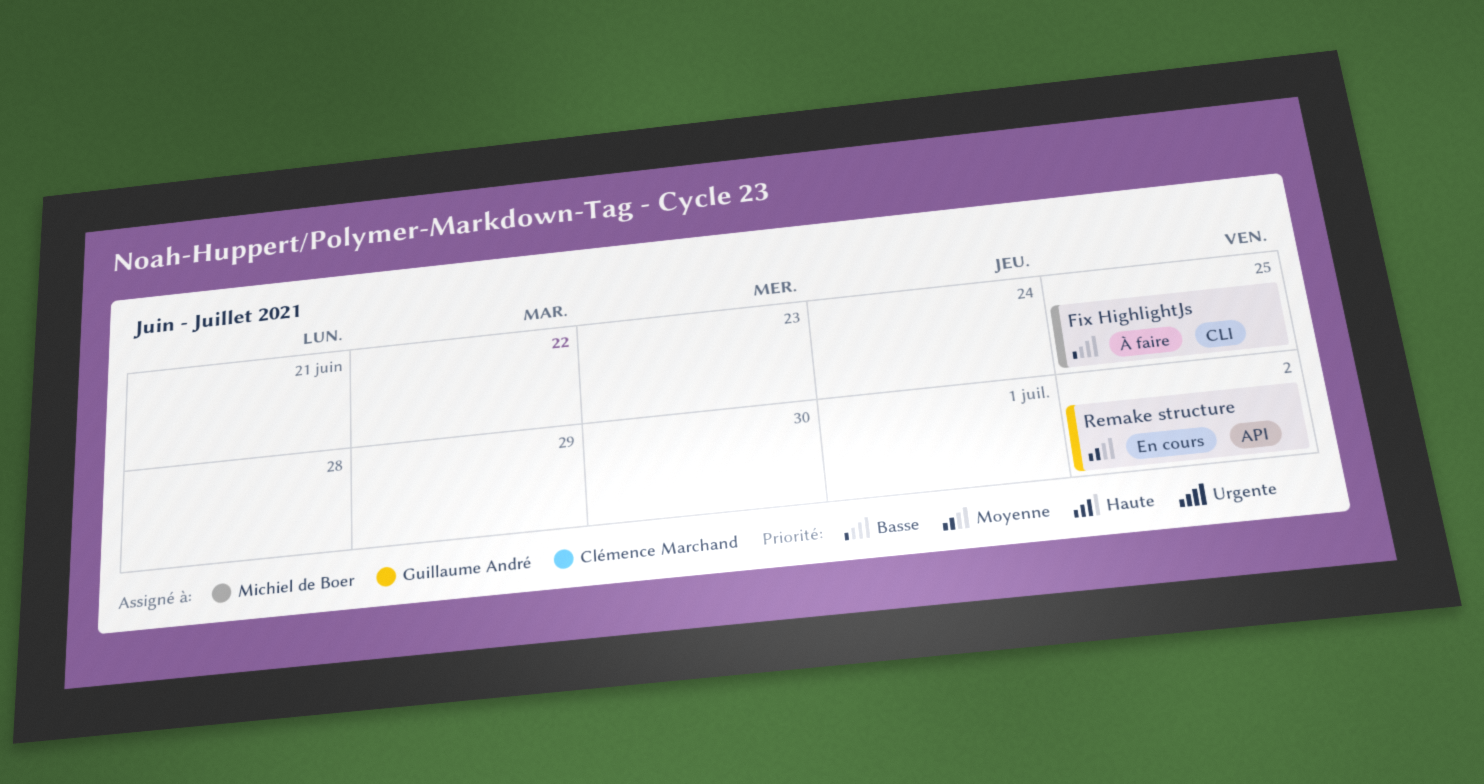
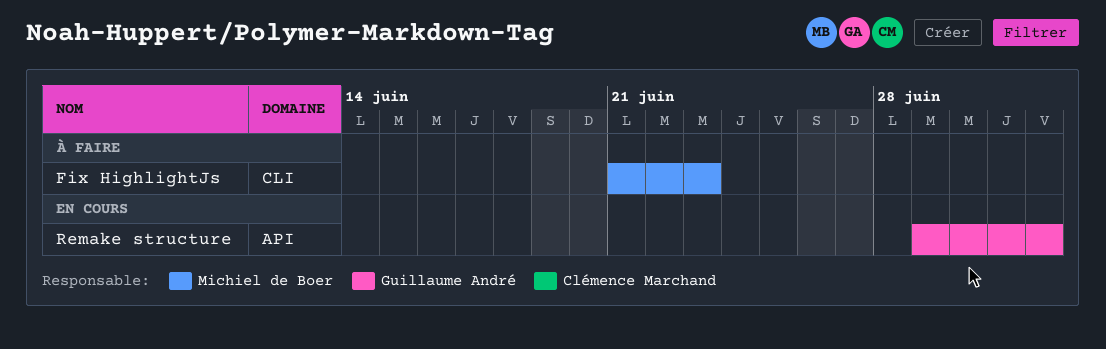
Fix HighlightJs, due: Jun 25 -> Jun 23

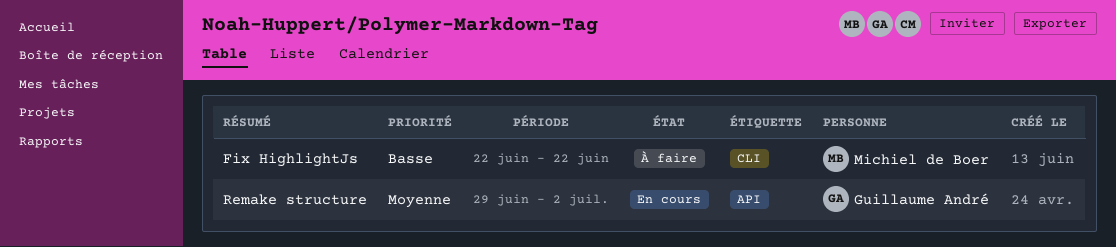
Fix HighlightJs, start: Jun 21 -> Jun 22
Fix HighlightJs, due: Jun 23 -> Jun 22

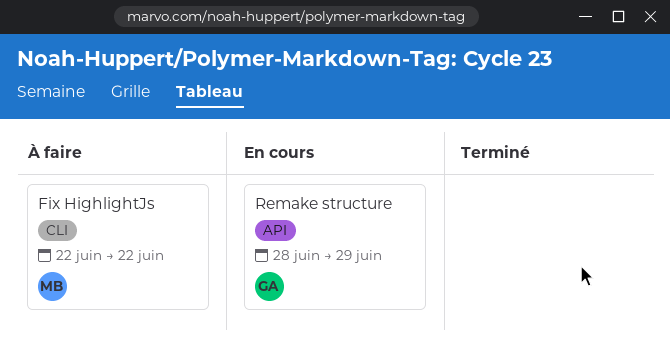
Remake structure, start: Jun 29 -> Jun 28
Remake structure, due: Jul 2 -> Jun 29

